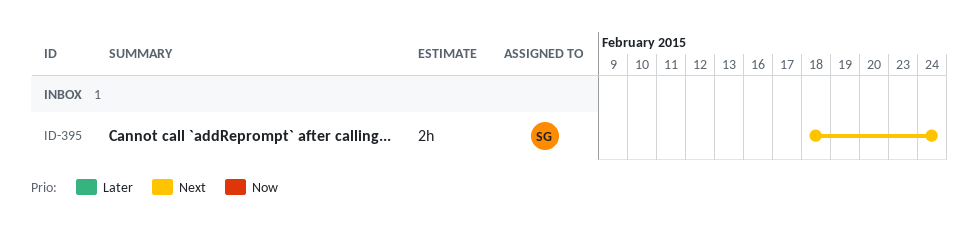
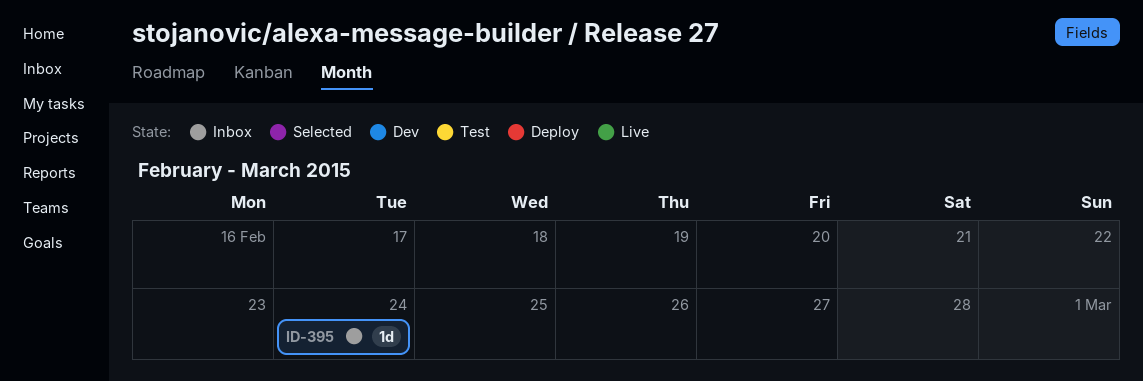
ID-395, estimate: 2h -> 1d

